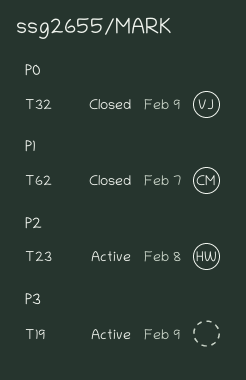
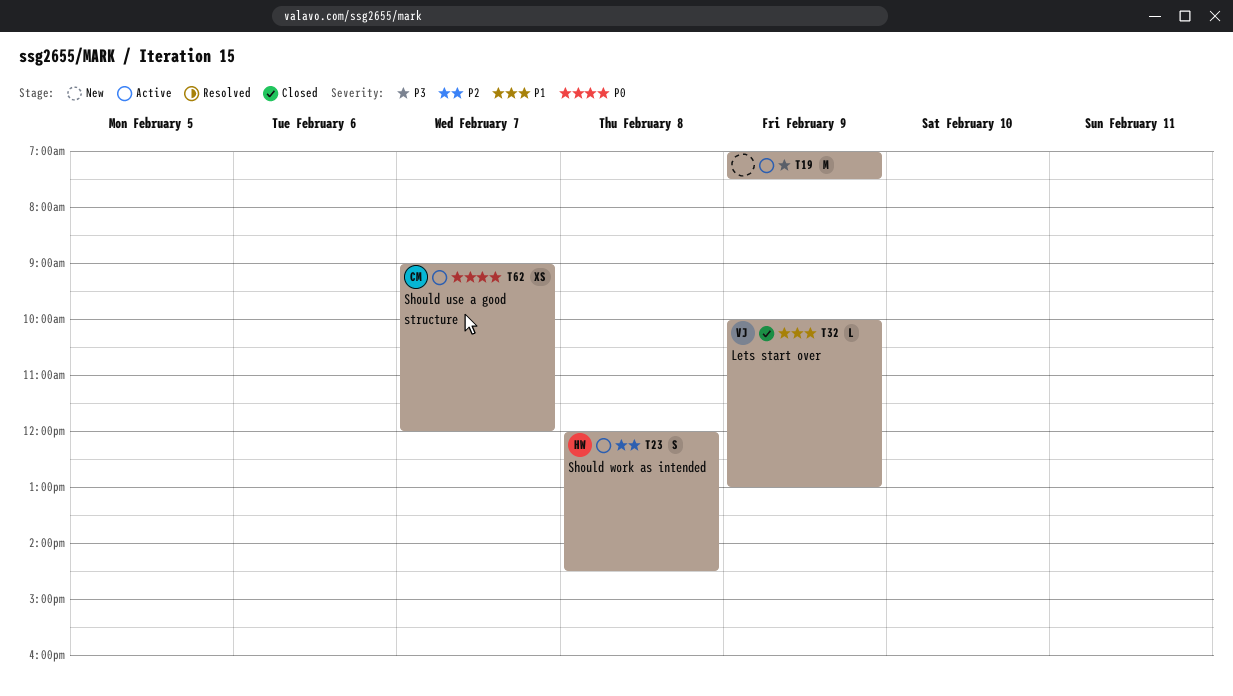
T32, priority: P0 -> P1
T62, status: Closed -> Active
T62, priority: P1 -> P0

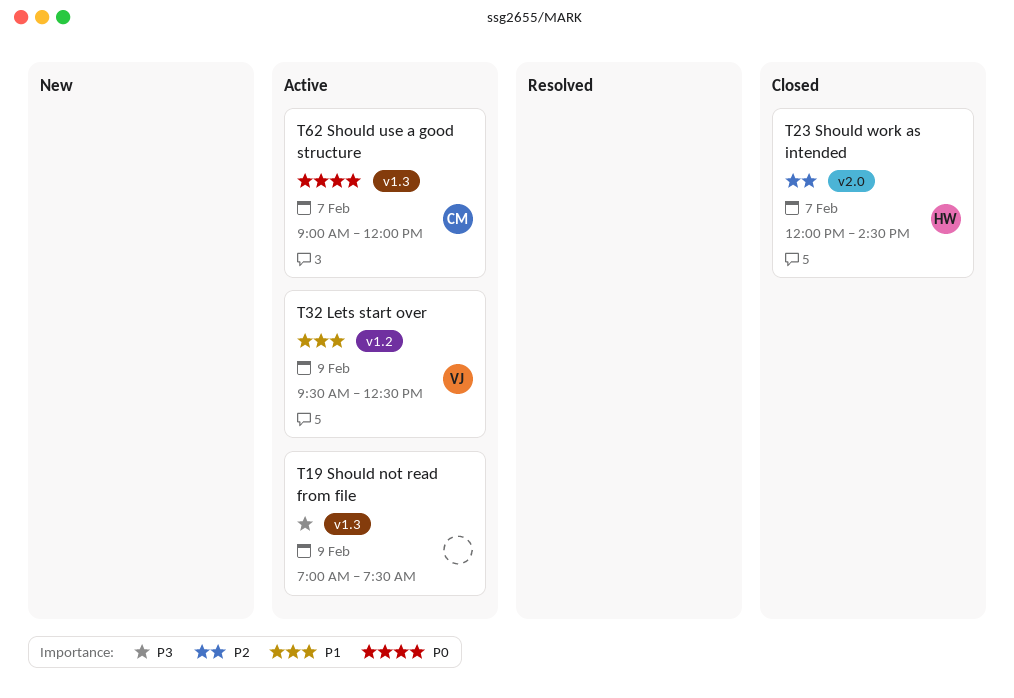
T23, status: Active -> Closed
T23, day: Feb 8 -> Feb 7
T32, status: Closed -> Active
T32, begins: 10:00 -> 09:30
T32, ends: 13:00 -> 12:30

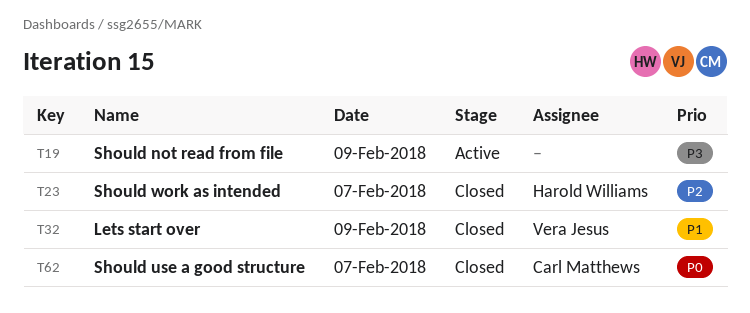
T32, status: Active -> Closed
T62, status: Active -> Closed

